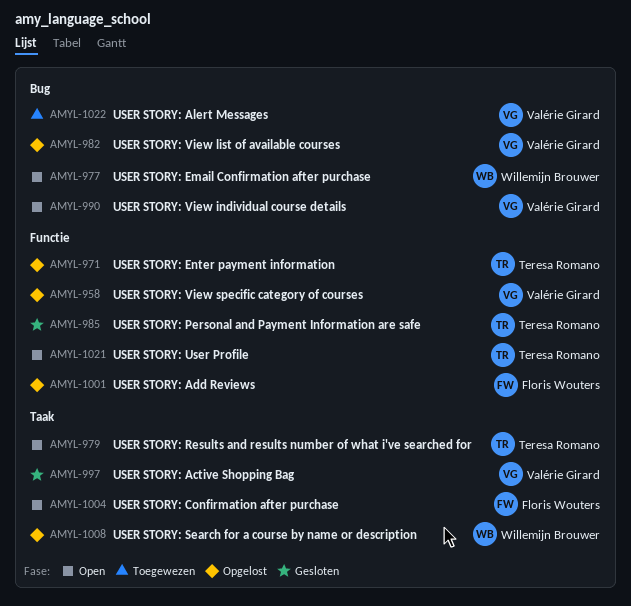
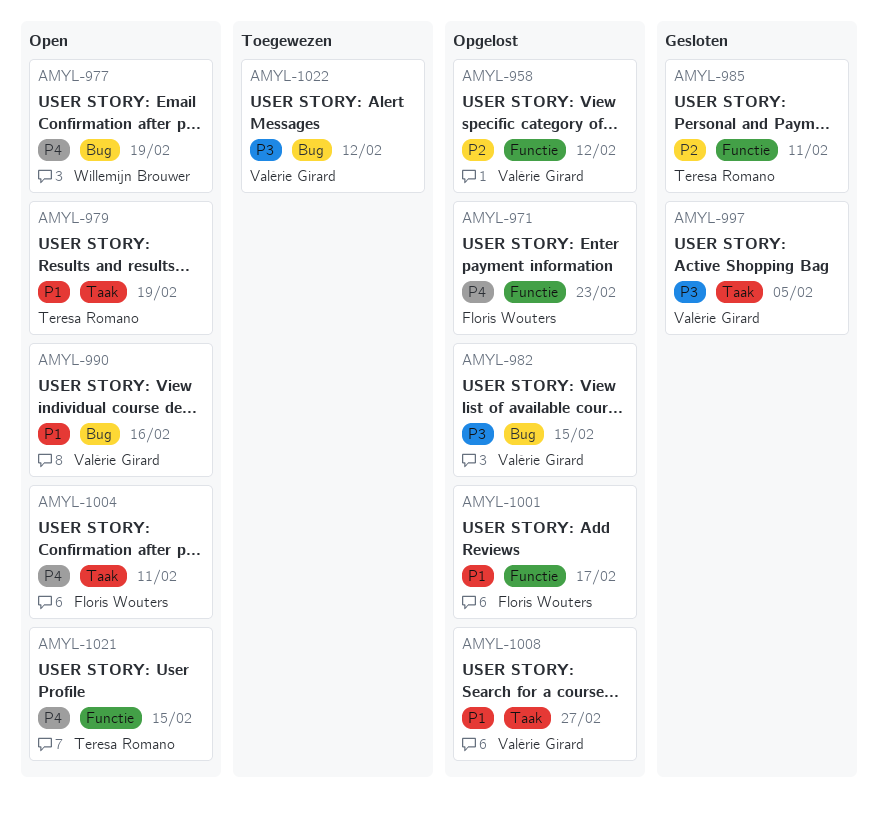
AMYL-971, owner: Teresa Romano -> Floris Wouters
AMYL-1008, owner: Willemijn Brouwer -> Valérie Girard

